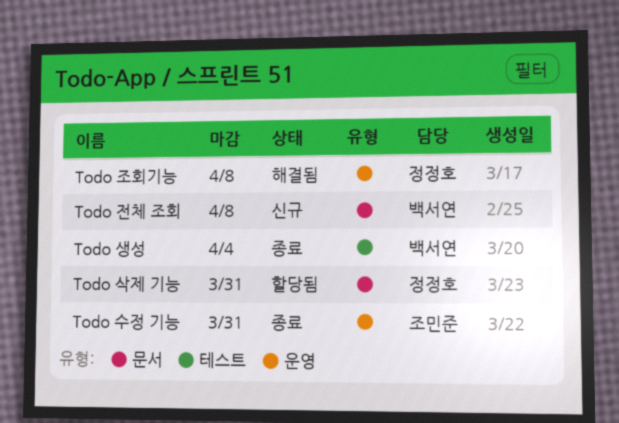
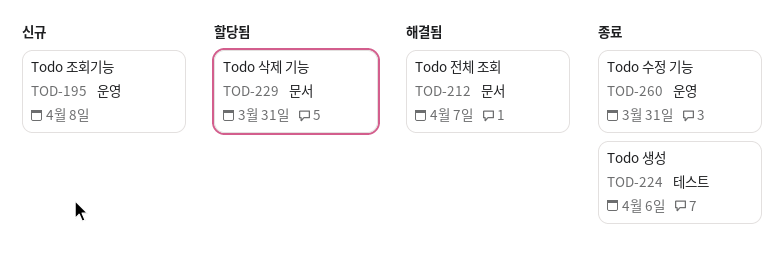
Todo 생성, due: Apr 4 -> Apr 6
Todo 전체 조회, status: 신규 -> 해결됨
Todo 전체 조회, due: Apr 8 -> Apr 7
Todo 조회기능, status: 해결됨 -> 신규

